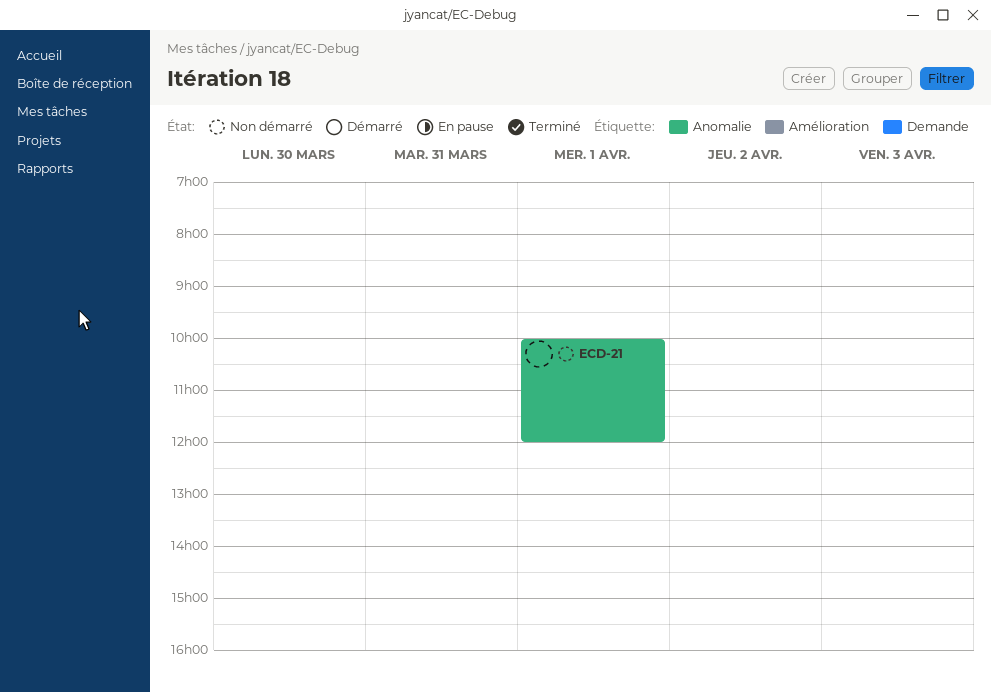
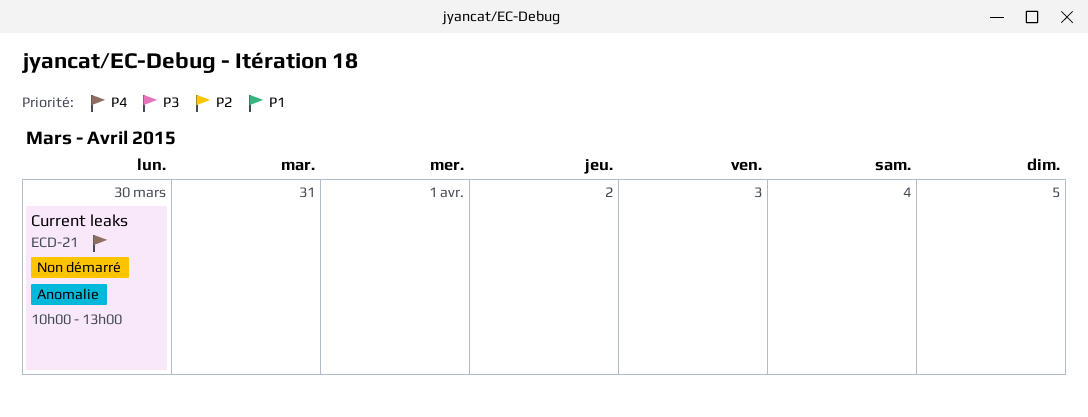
ECD-21, day: Apr 1 -> Mar 30
ECD-21, ends: 12:00 -> 13:00

